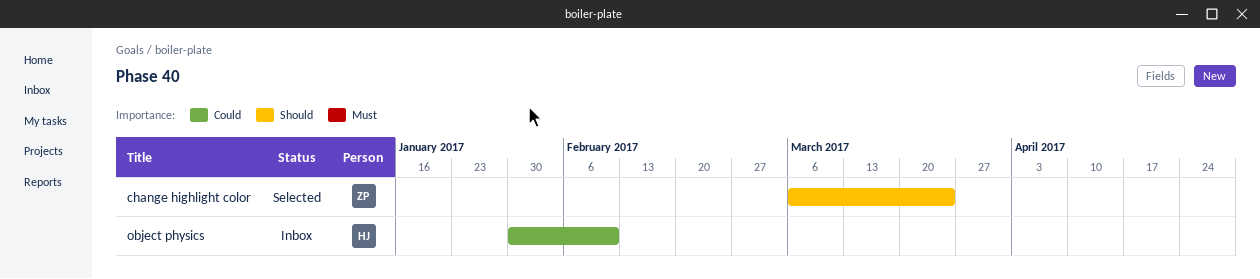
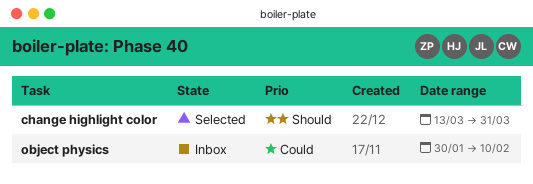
change highlight color, start: Mar 6 -> Mar 13
change highlight color, due: Mar 24 -> Mar 31

